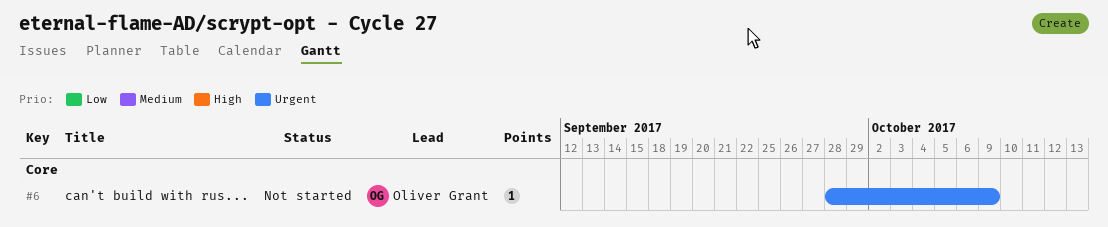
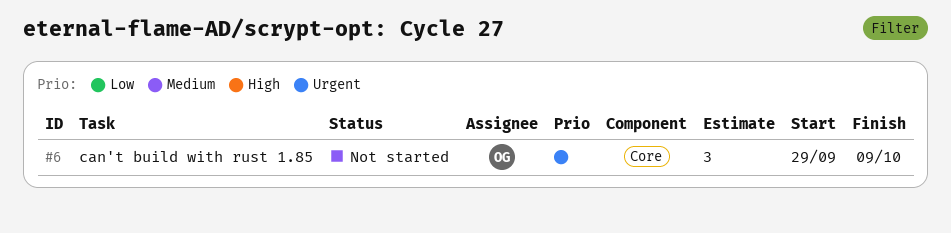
#6, estimate: 1 -> 3
#6, start: Sep 28 -> Sep 29

